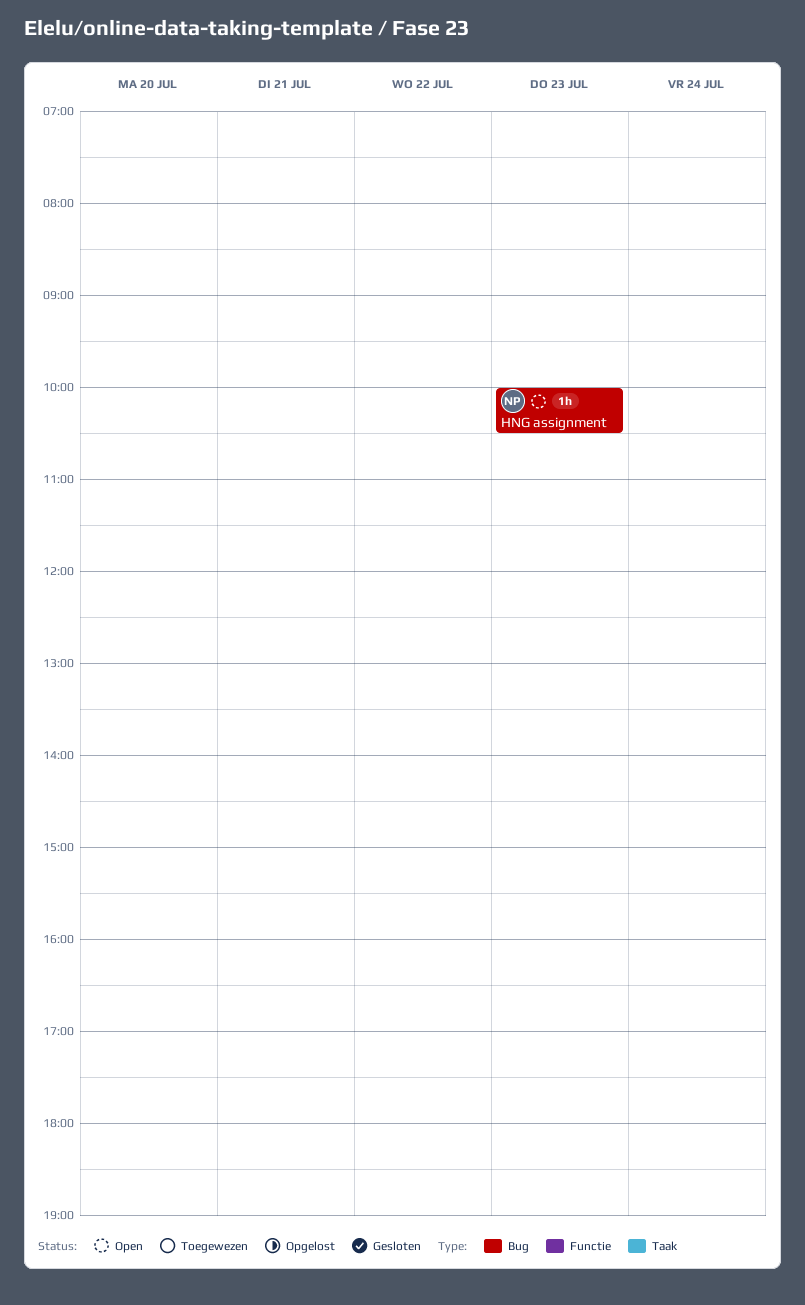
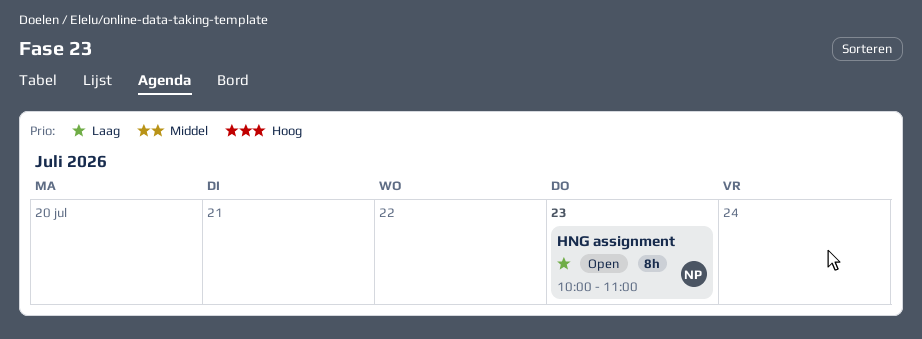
HNG assignment, estimate: 1h -> 8h
HNG assignment, ends: 10:30 -> 11:00

